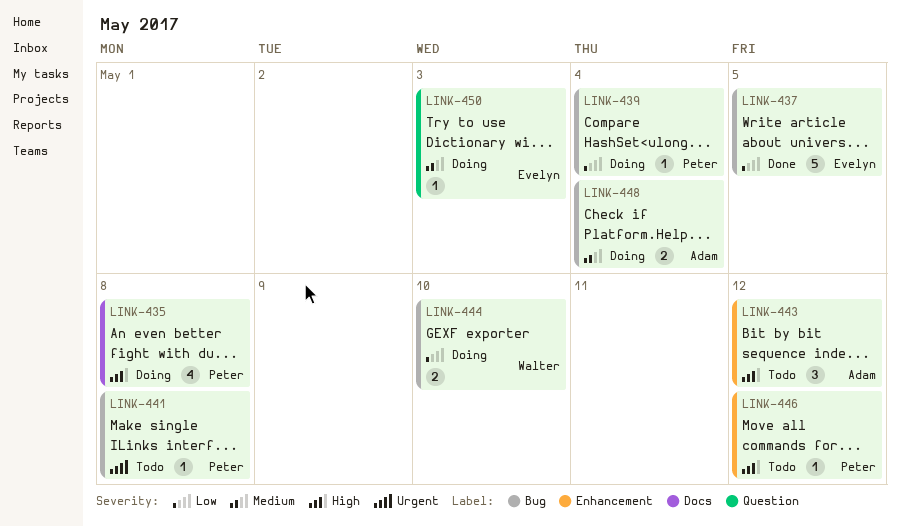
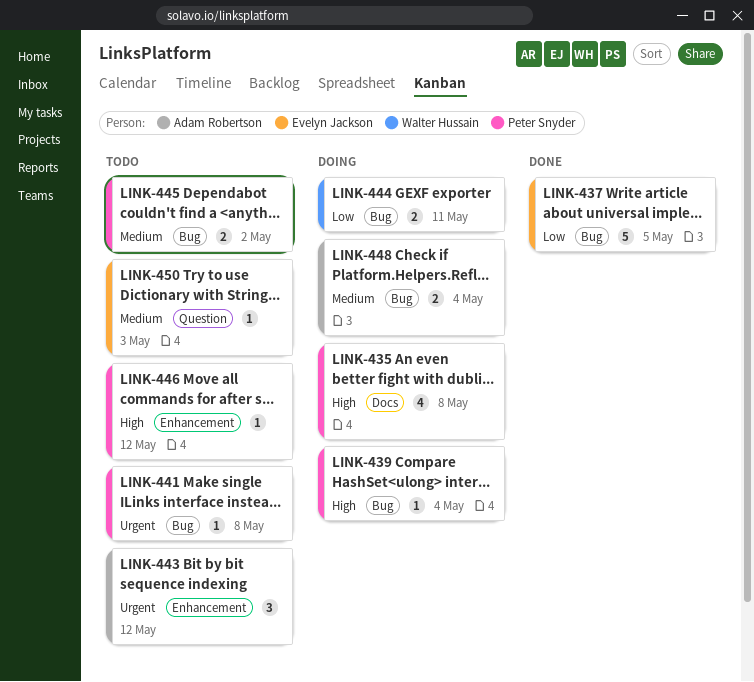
LINK-439, priority: Low -> High
LINK-443, priority: High -> Urgent
LINK-444, due: May 10 -> May 11
LINK-445: none -> present
LINK-450, status: Doing -> Todo

